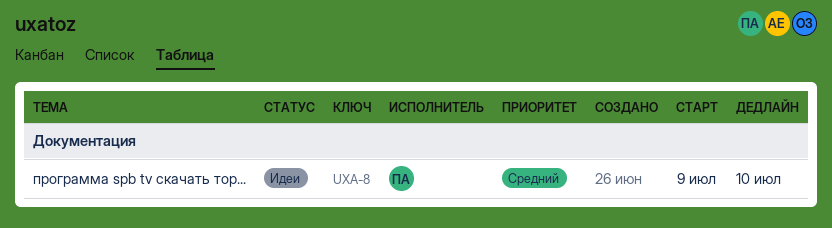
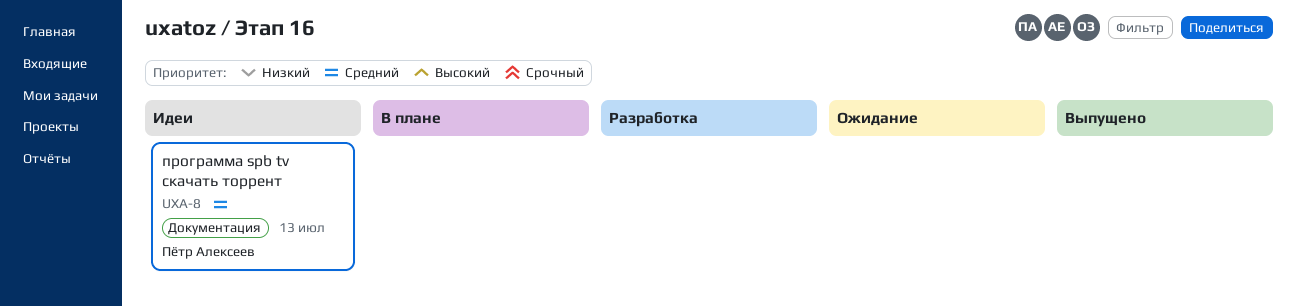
UXA-8, due: Jul 10 -> Jul 13

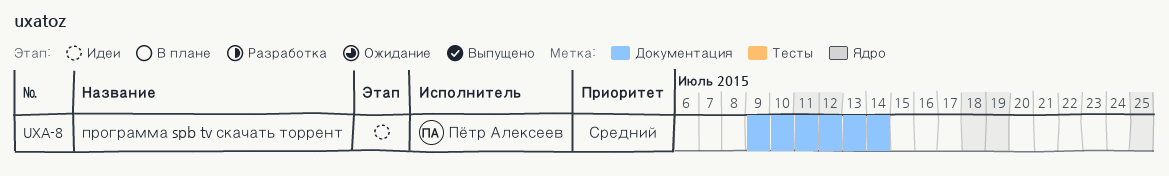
UXA-8, due: Jul 13 -> Jul 14

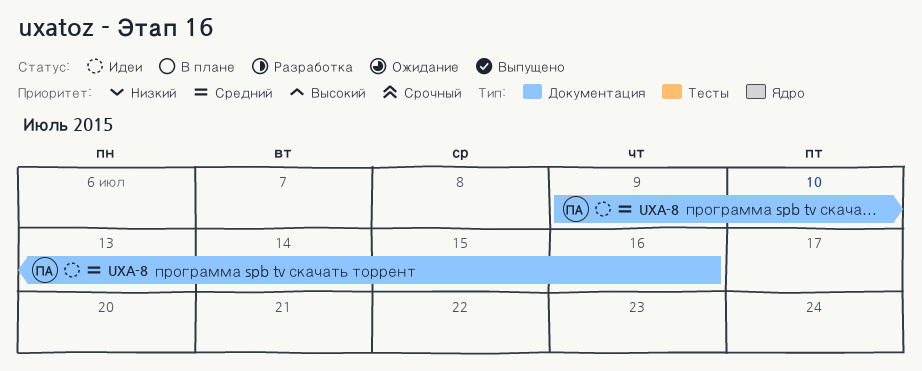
UXA-8, due: Jul 14 -> Jul 16

